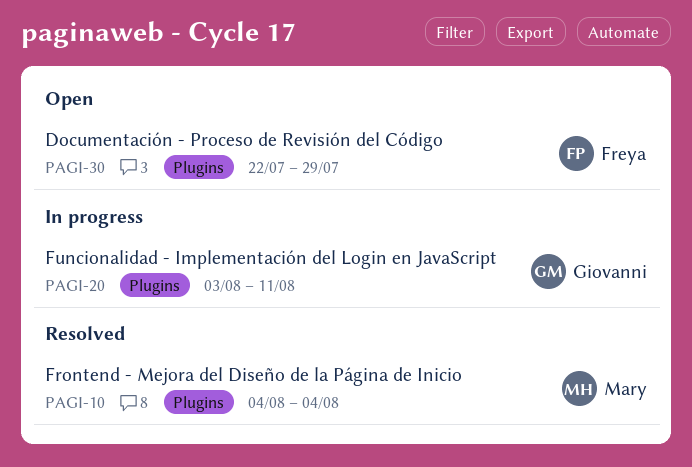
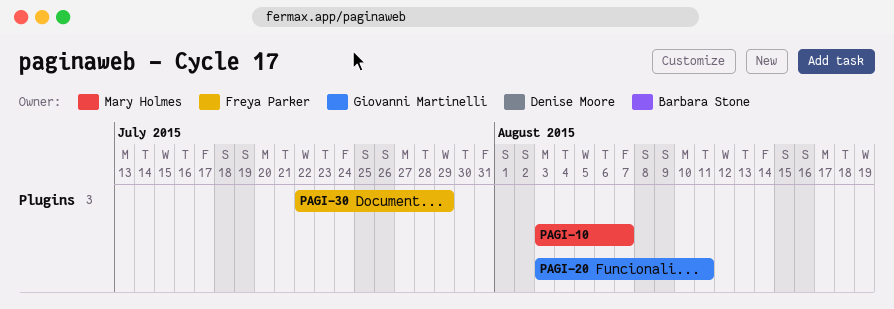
PAGI-10, start: Aug 4 -> Aug 3
PAGI-10, due: Aug 4 -> Aug 7

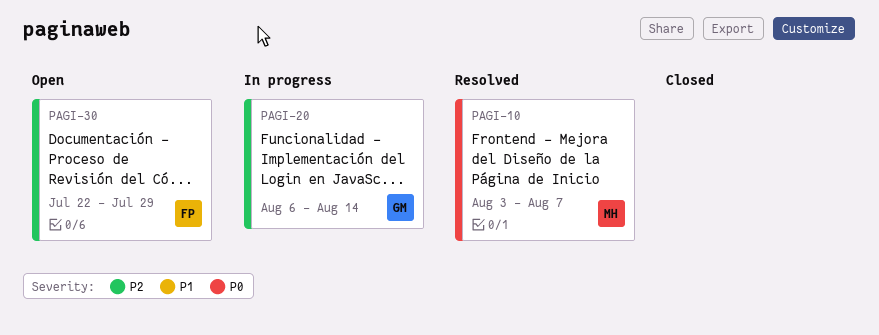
PAGI-20, start: Aug 3 -> Aug 6
PAGI-20, due: Aug 11 -> Aug 14

